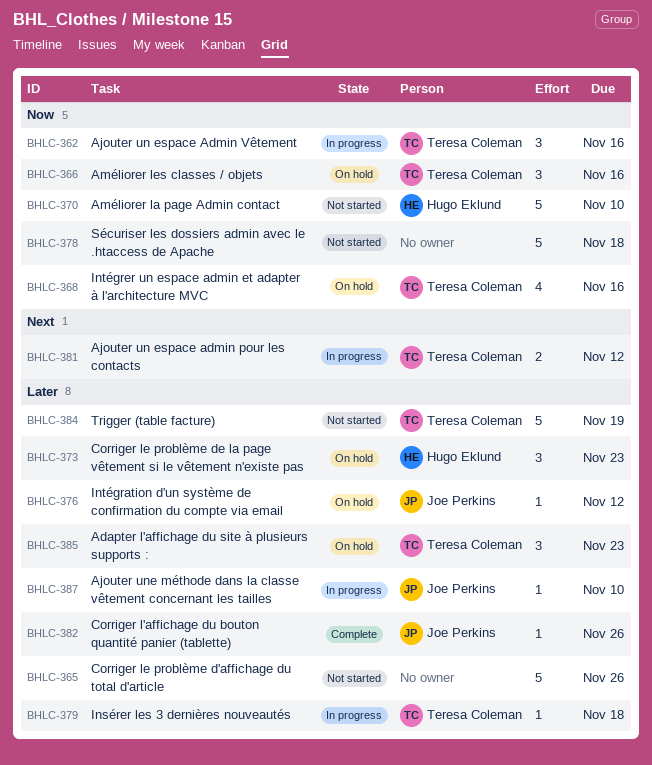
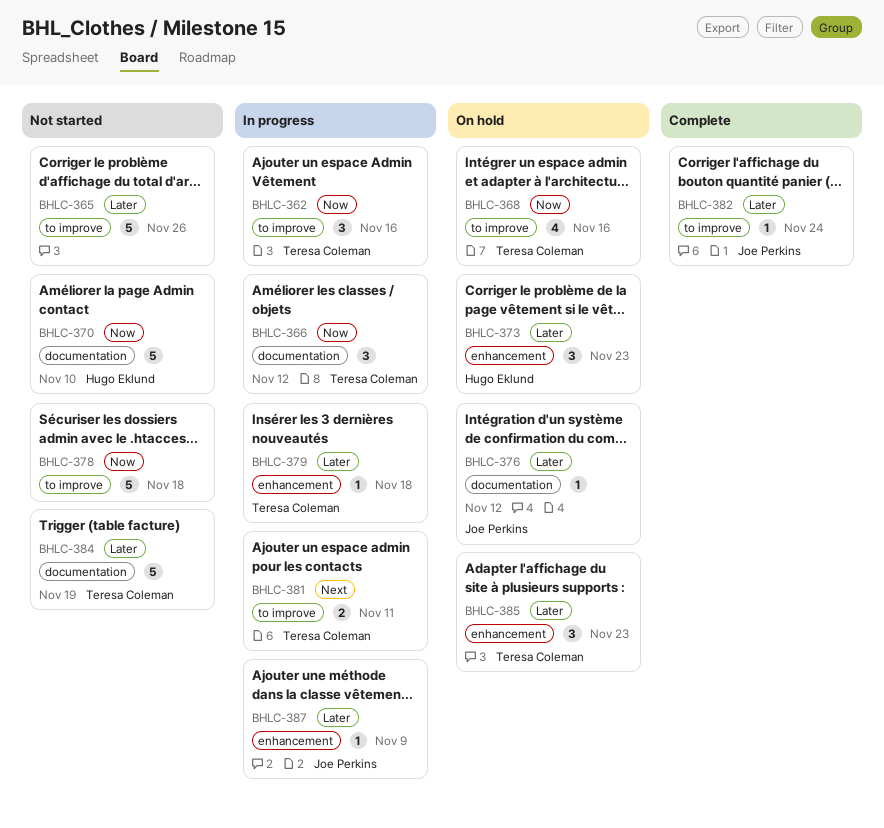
BHLC-366, status: On hold -> In progress
BHLC-366, due: Nov 16 -> Nov 12
BHLC-381, due: Nov 12 -> Nov 11
BHLC-382, due: Nov 26 -> Nov 24
BHLC-387, due: Nov 10 -> Nov 9

